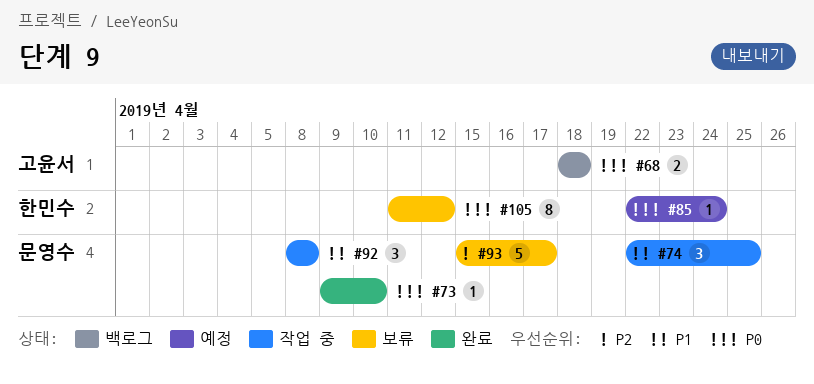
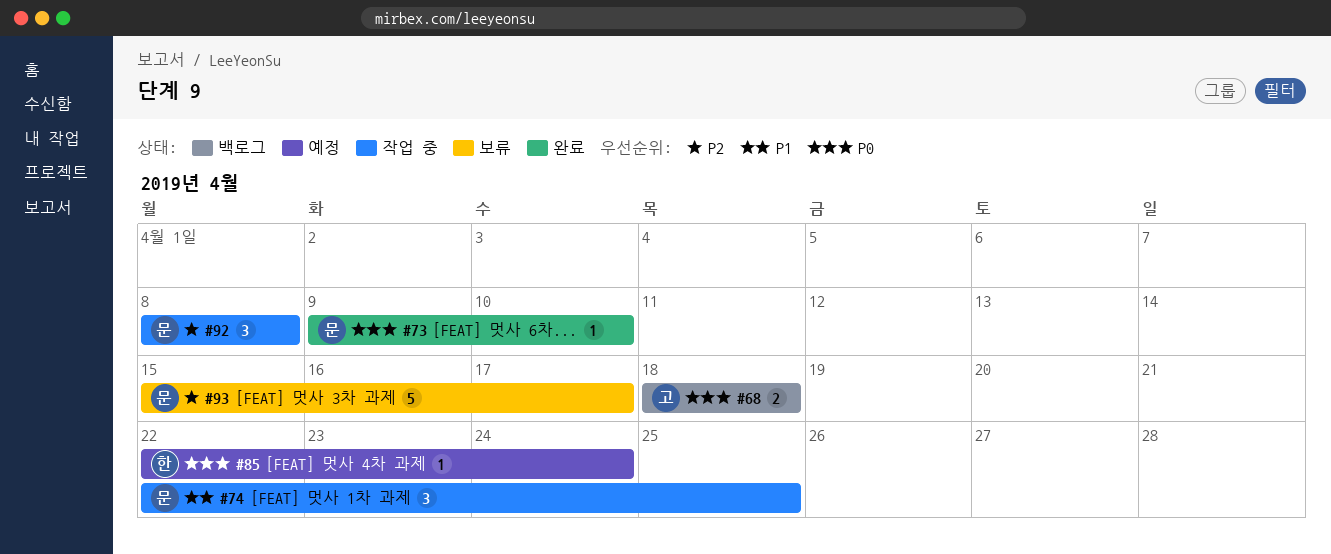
#92, priority: P1 -> P2
#105: present -> none

